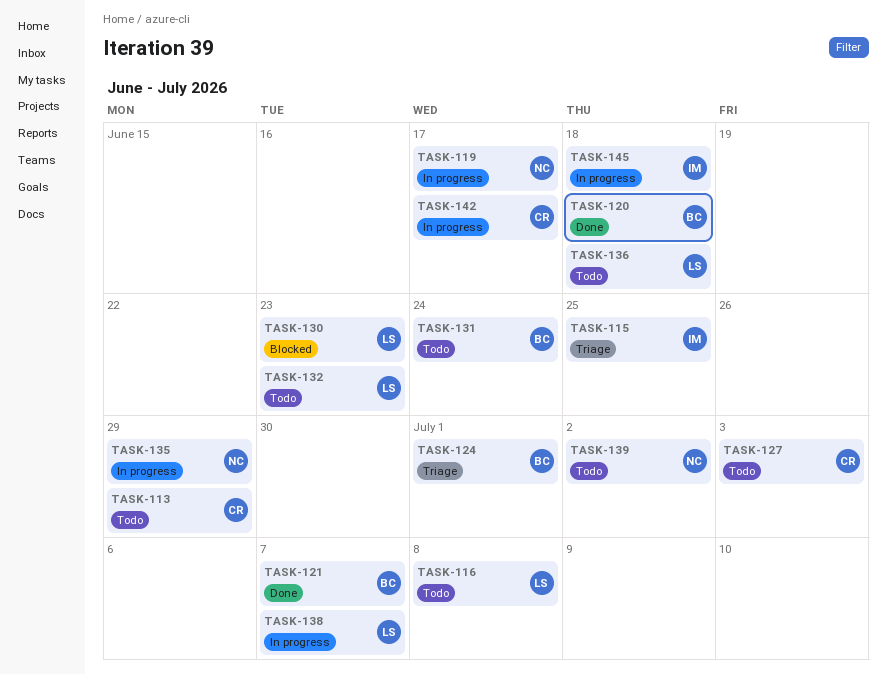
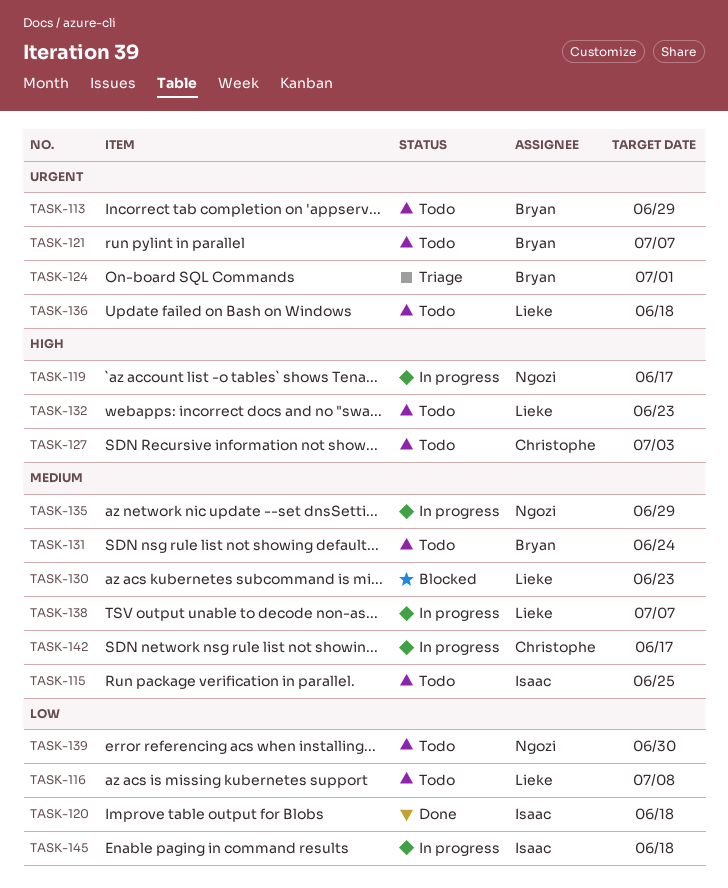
TASK-113, owner: Christophe -> Bryan
TASK-115, status: Triage -> Todo
TASK-120, owner: Bryan -> Isaac
TASK-121, status: Done -> Todo
TASK-139, due: Jul 2 -> Jun 30

